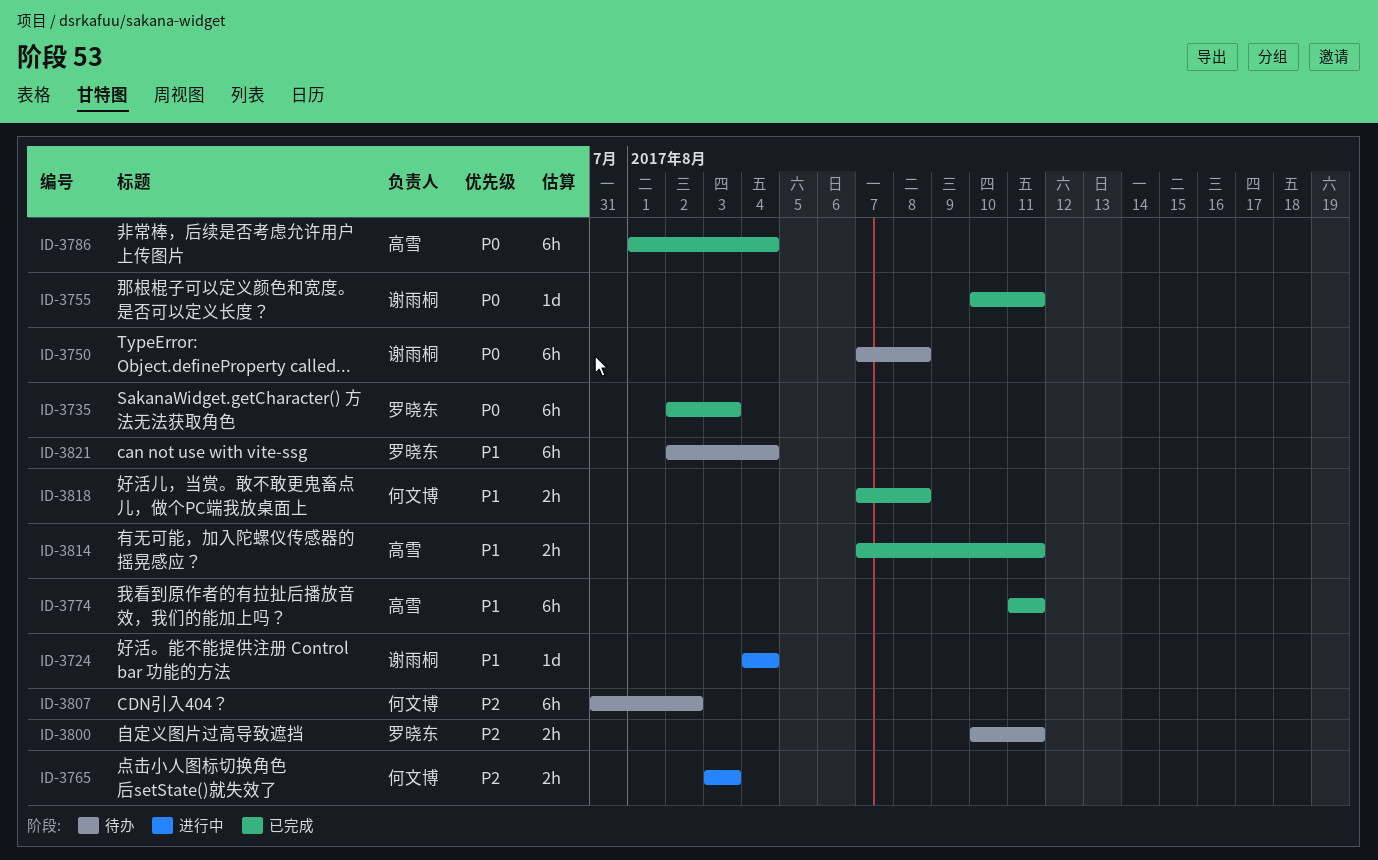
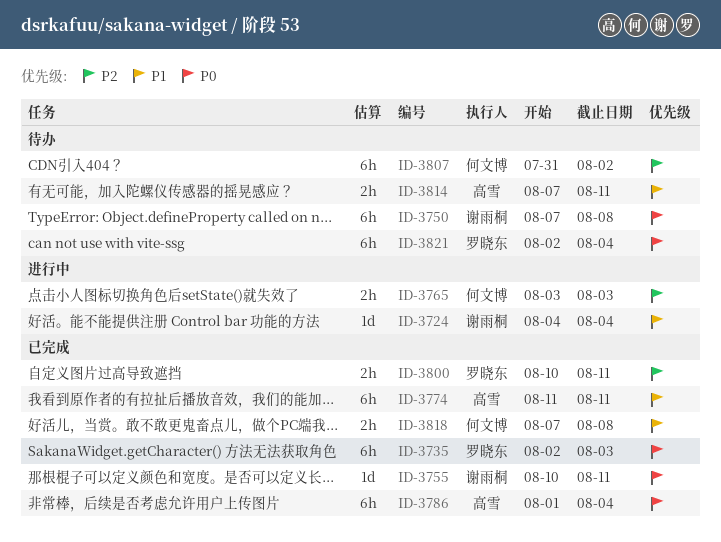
ID-3800, status: 待办 -> 已完成
ID-3814, status: 已完成 -> 待办
ID-3821, priority: P1 -> P0

